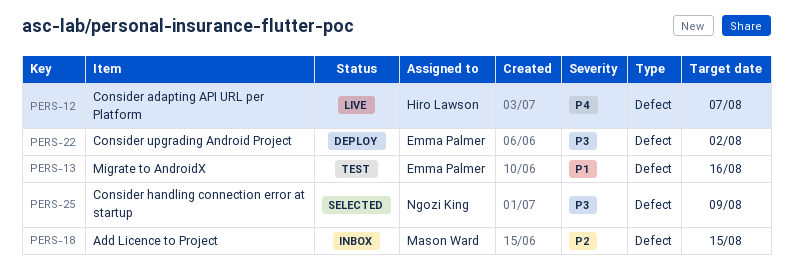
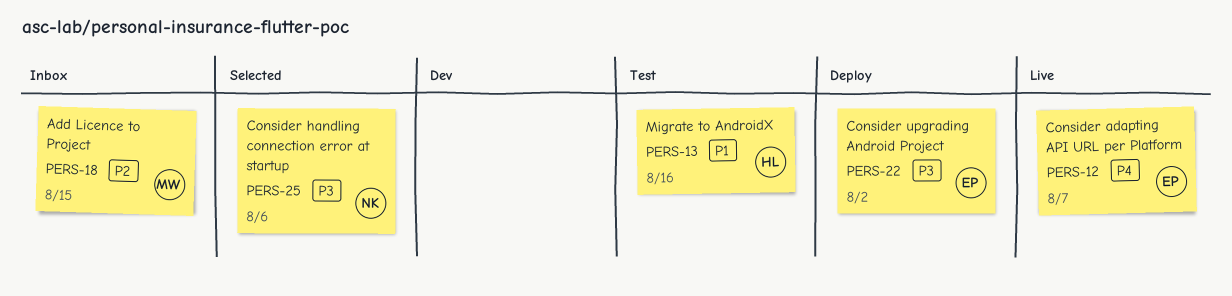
PERS-12, owner: Hiro Lawson -> Emma Palmer
PERS-13, owner: Emma Palmer -> Hiro Lawson
PERS-25, due: Aug 9 -> Aug 6

